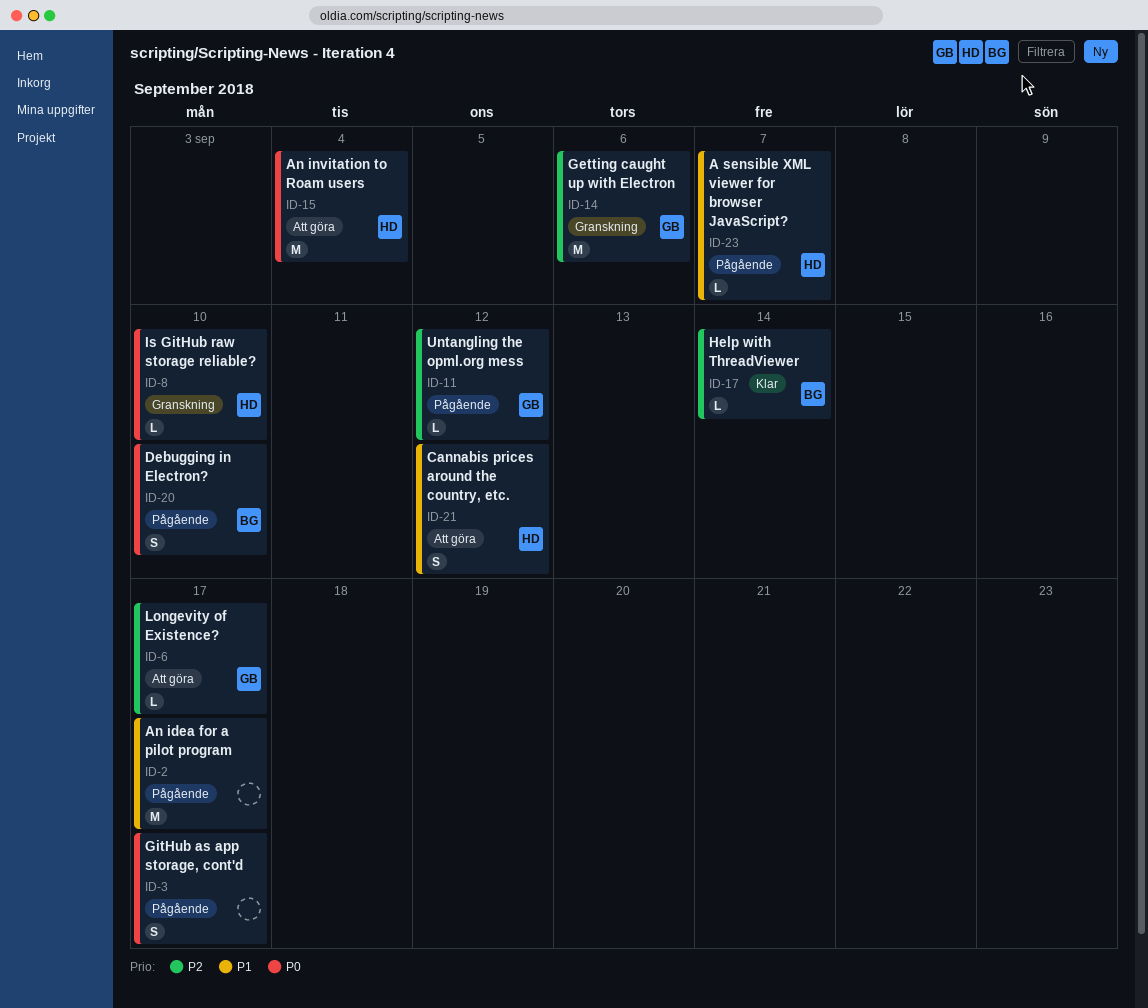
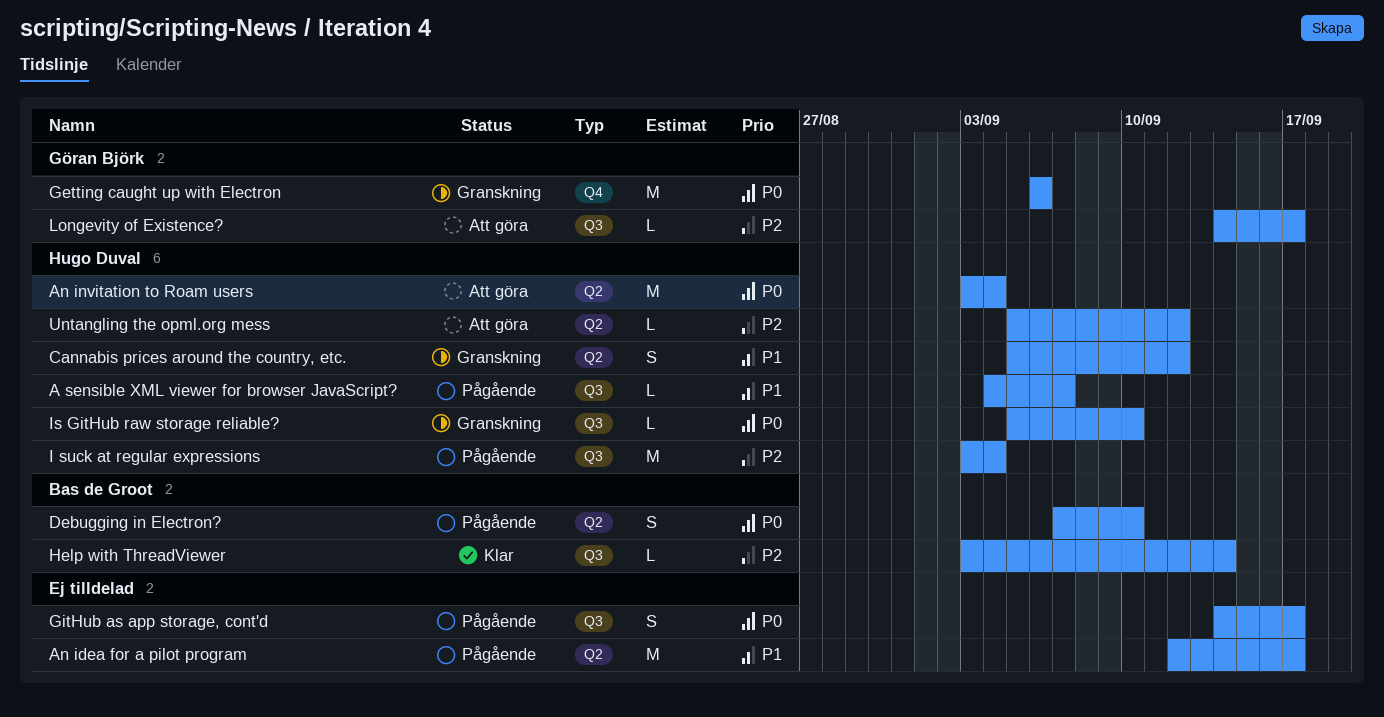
Cannabis prices around the country, etc., status: Att göra -> Granskning
Getting caught up with Electron, priority: P2 -> P0
I suck at regular expressions: none -> present
Untangling the opml.org mess, status: Pågående -> Att göra
Untangling the opml.org mess, owner: Göran Björk -> Hugo Duval

